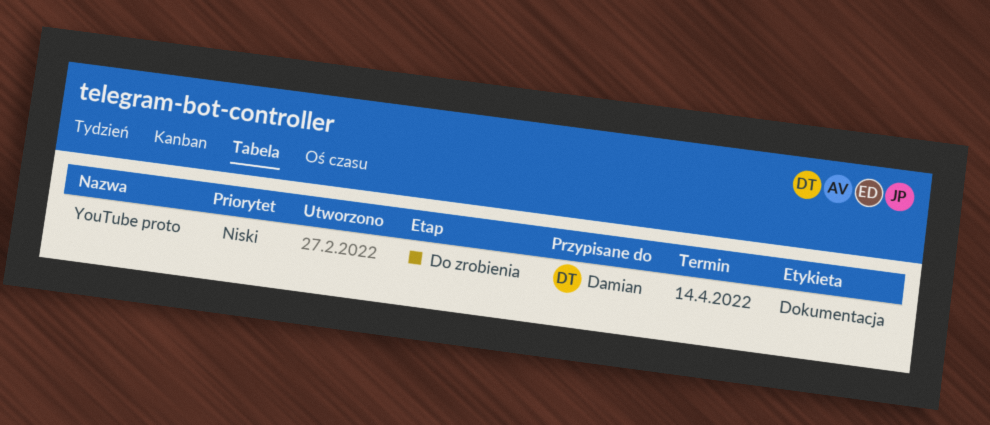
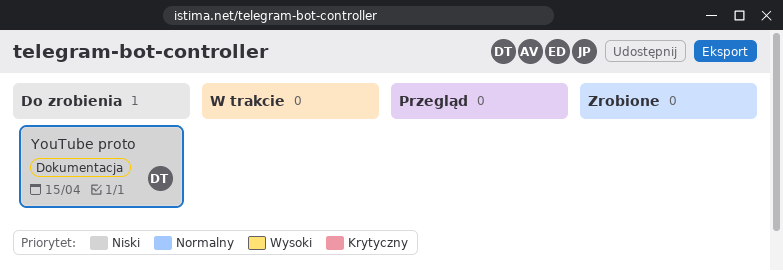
YouTube proto, due: Apr 14 -> Apr 15

